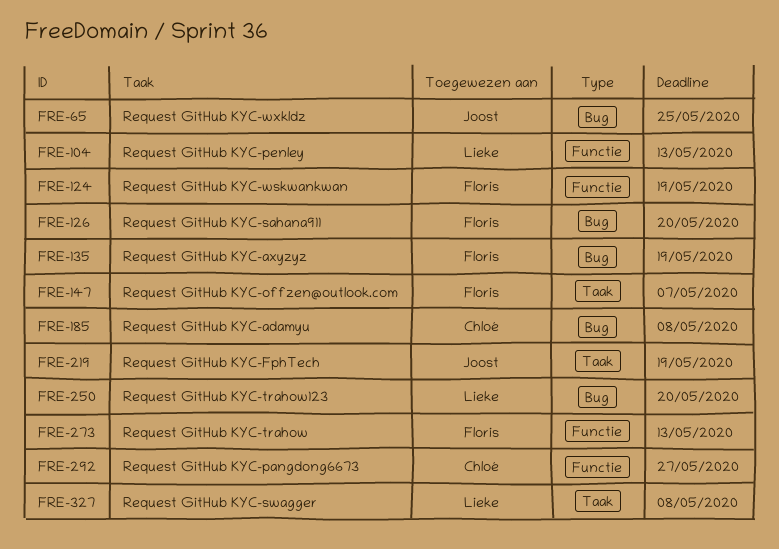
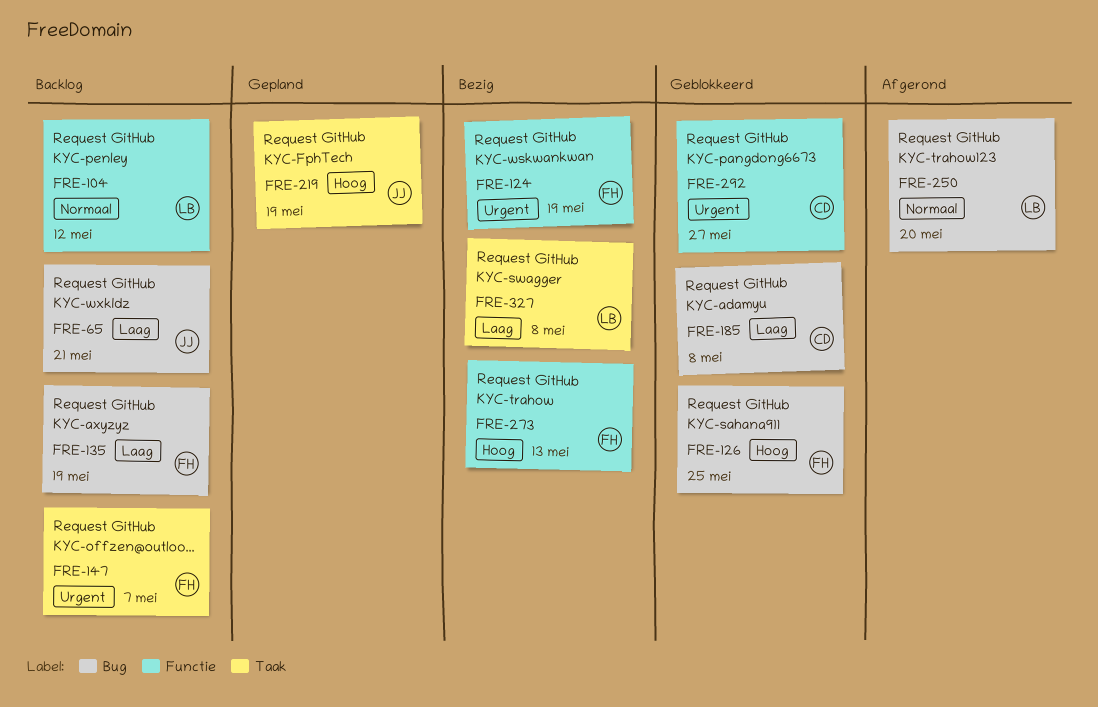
FRE-65, due: May 25 -> May 21
FRE-104, due: May 13 -> May 12
FRE-126, due: May 20 -> May 25

